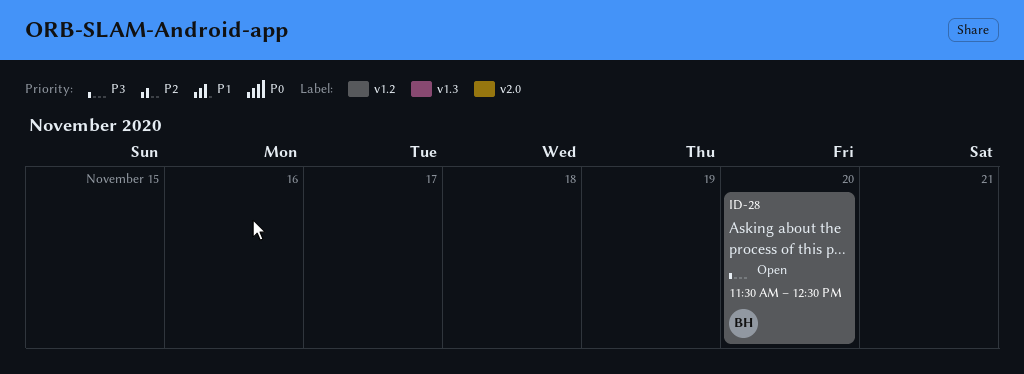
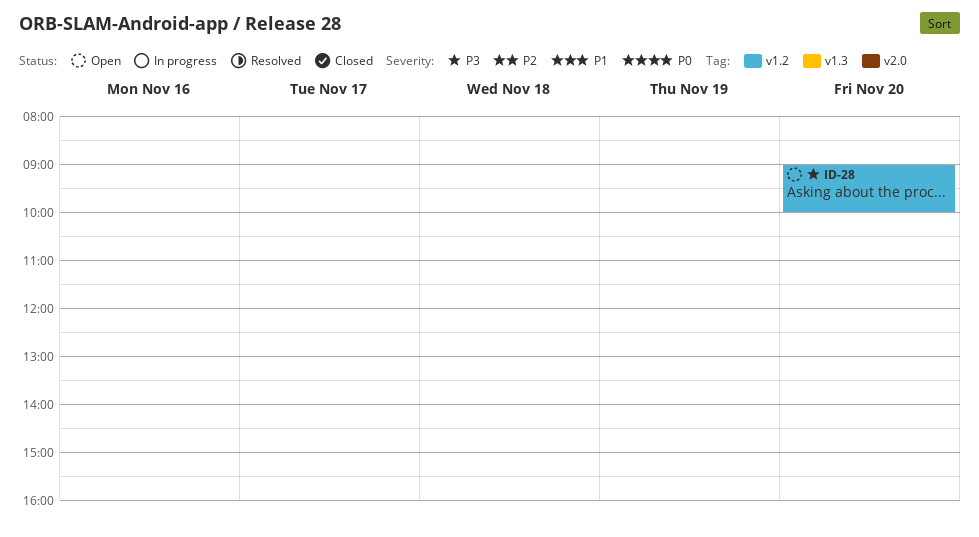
ID-28, begins: 11:30 -> 09:00
ID-28, ends: 12:30 -> 10:00

